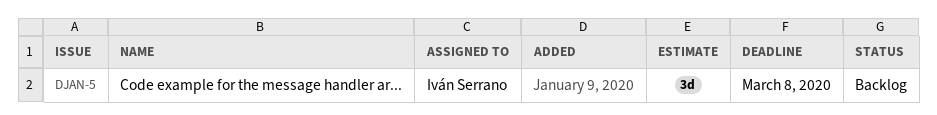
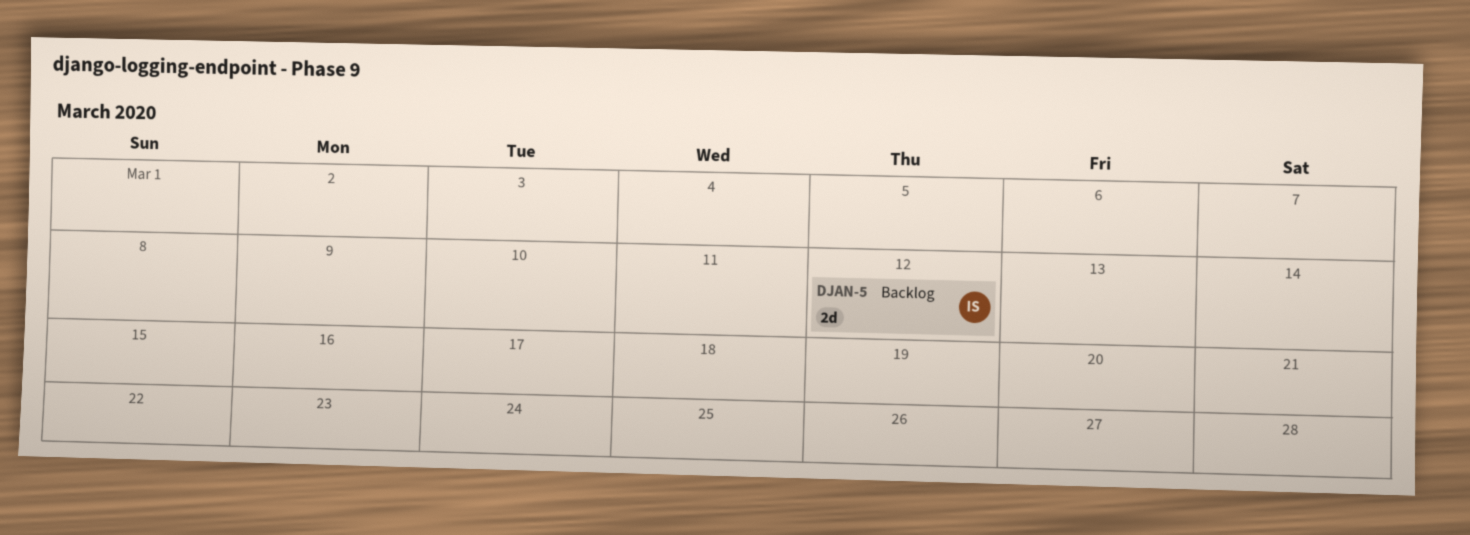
DJAN-5, estimate: 3d -> 2d
DJAN-5, due: Mar 8 -> Mar 12

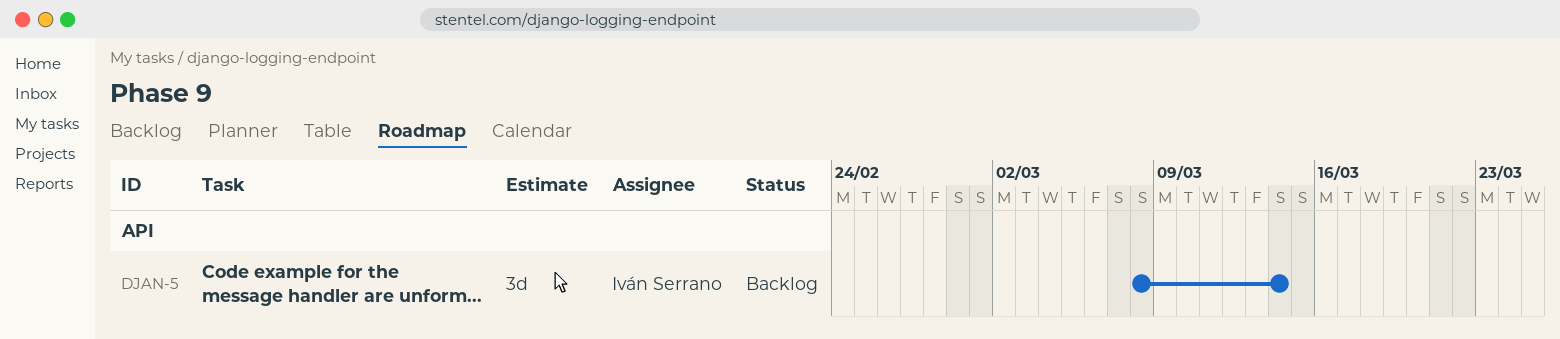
DJAN-5, estimate: 2d -> 3d
DJAN-5, due: Mar 12 -> Mar 14

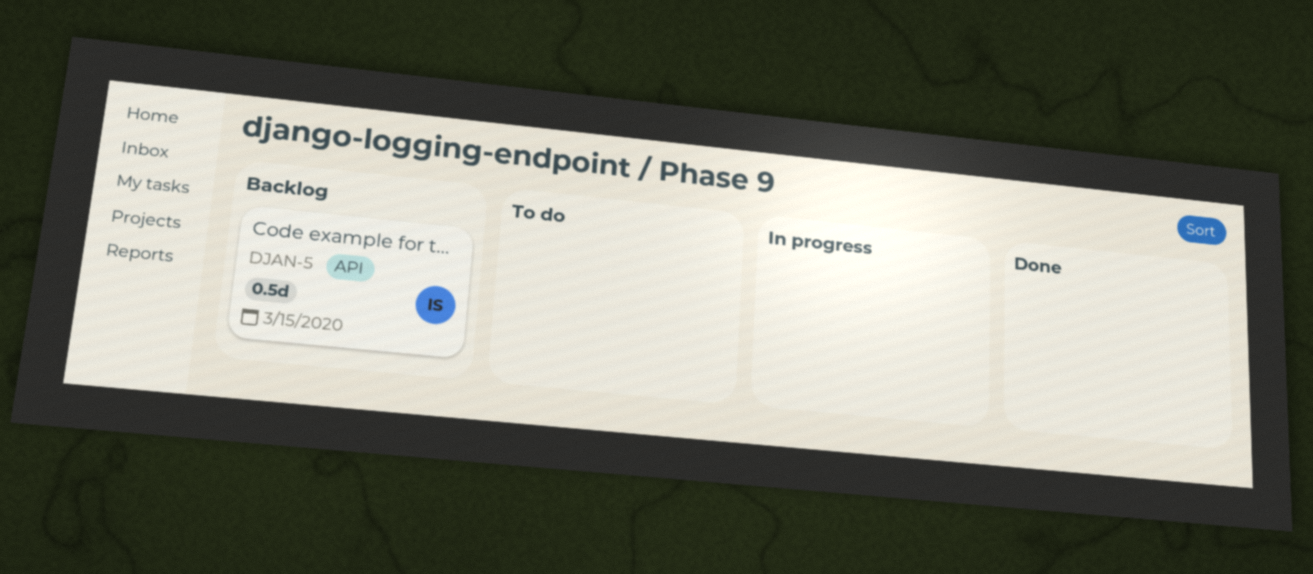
DJAN-5, estimate: 3d -> 0.5d
DJAN-5, due: Mar 14 -> Mar 15

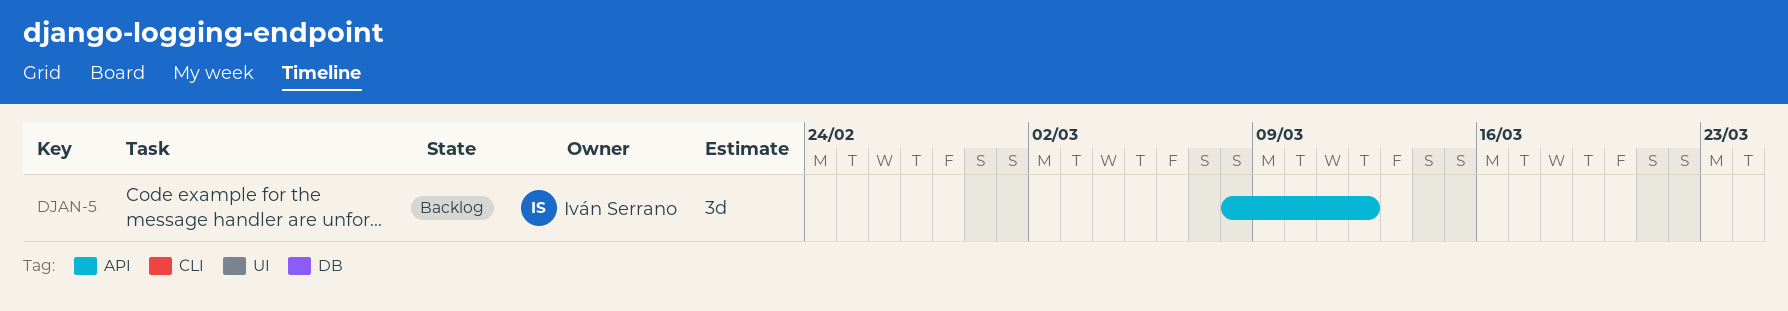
DJAN-5, estimate: 0.5d -> 3d
DJAN-5, due: Mar 15 -> Mar 12

